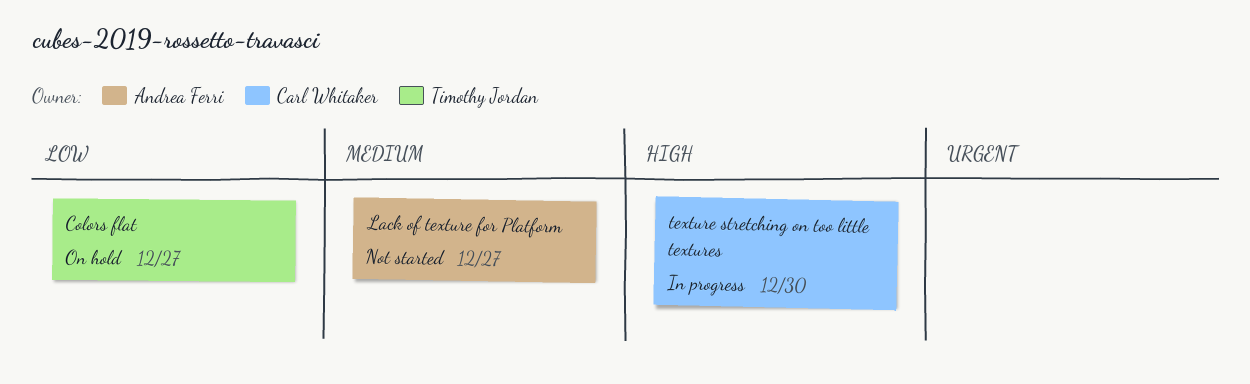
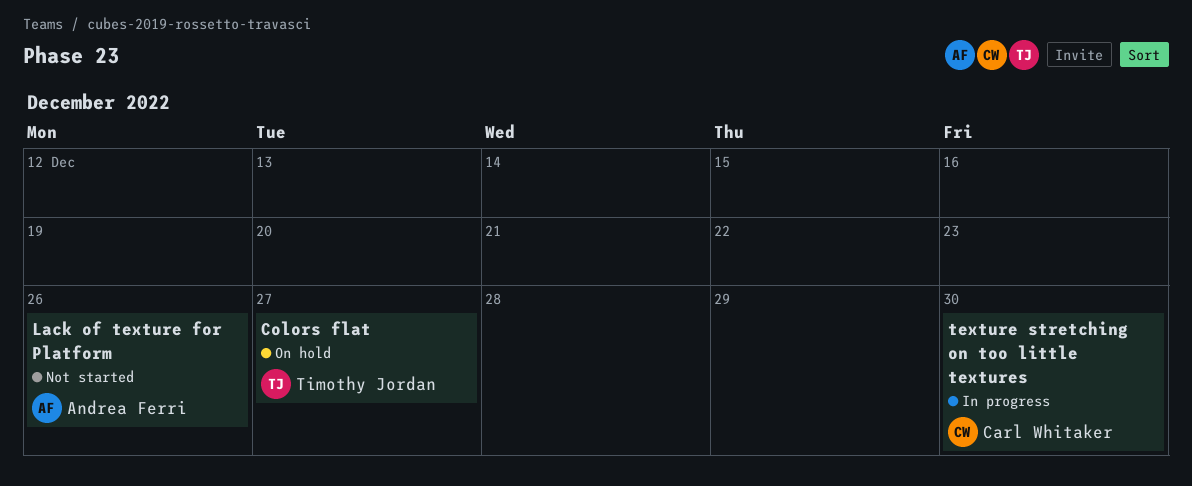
Lack of texture for Platform, due: Dec 27 -> Dec 26

